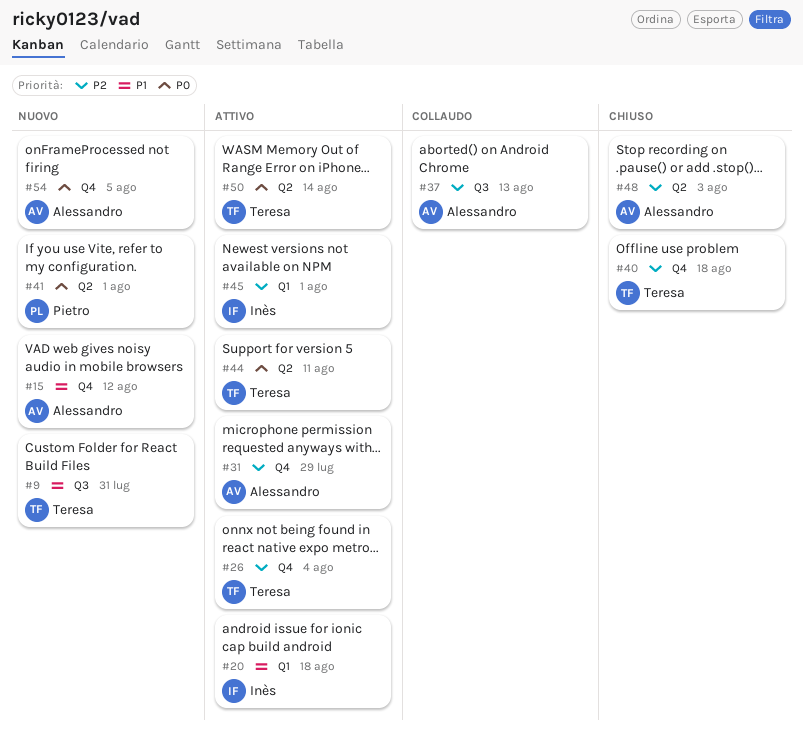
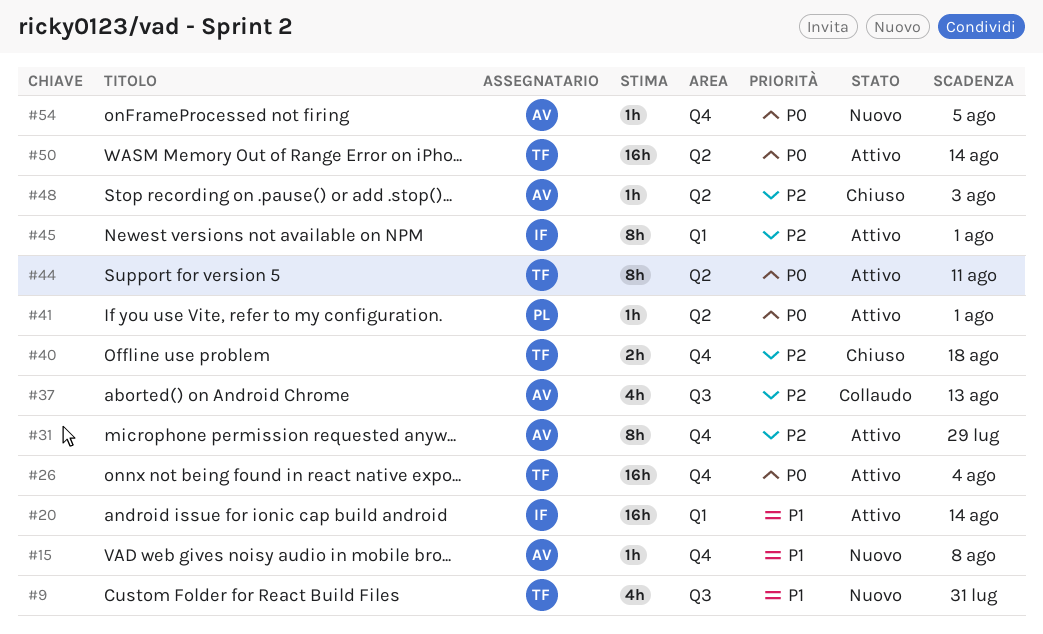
#15, due: Aug 12 -> Aug 8
#20, due: Aug 18 -> Aug 14
#26, priority: P2 -> P0
#41, status: Nuovo -> Attivo

